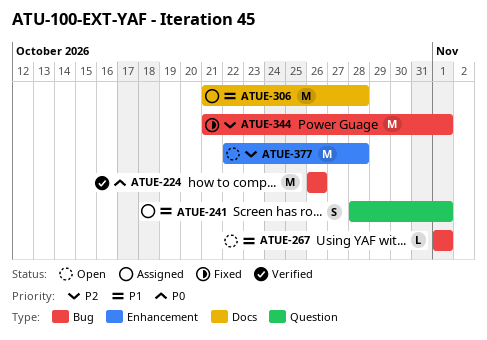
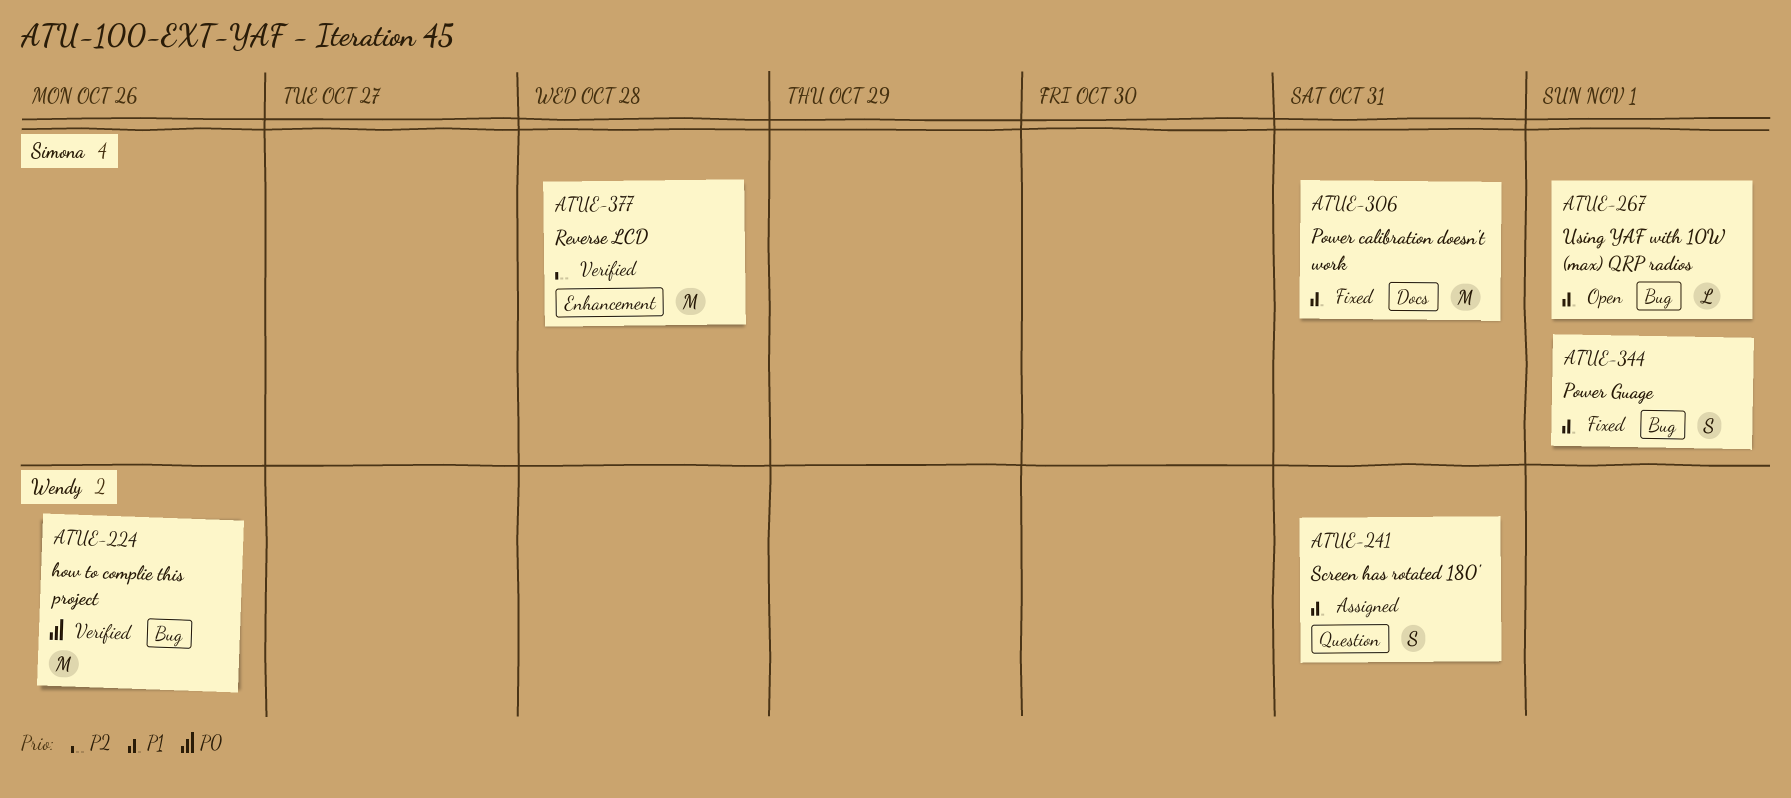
ATUE-241, due: Nov 1 -> Oct 31
ATUE-306, status: Assigned -> Fixed
ATUE-306, due: Oct 28 -> Oct 31
ATUE-344, priority: P2 -> P1
ATUE-344, estimate: M -> S
ATUE-377, status: Open -> Verified

